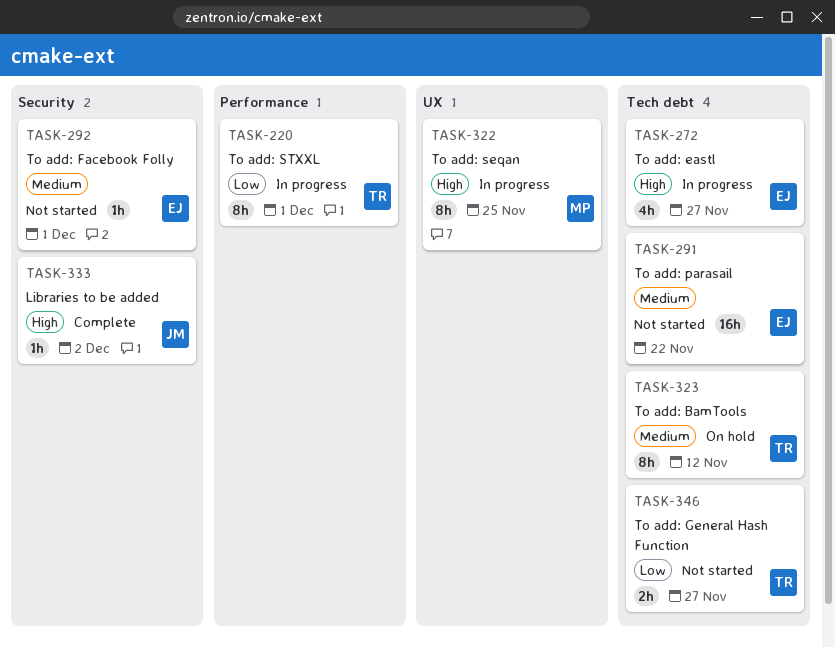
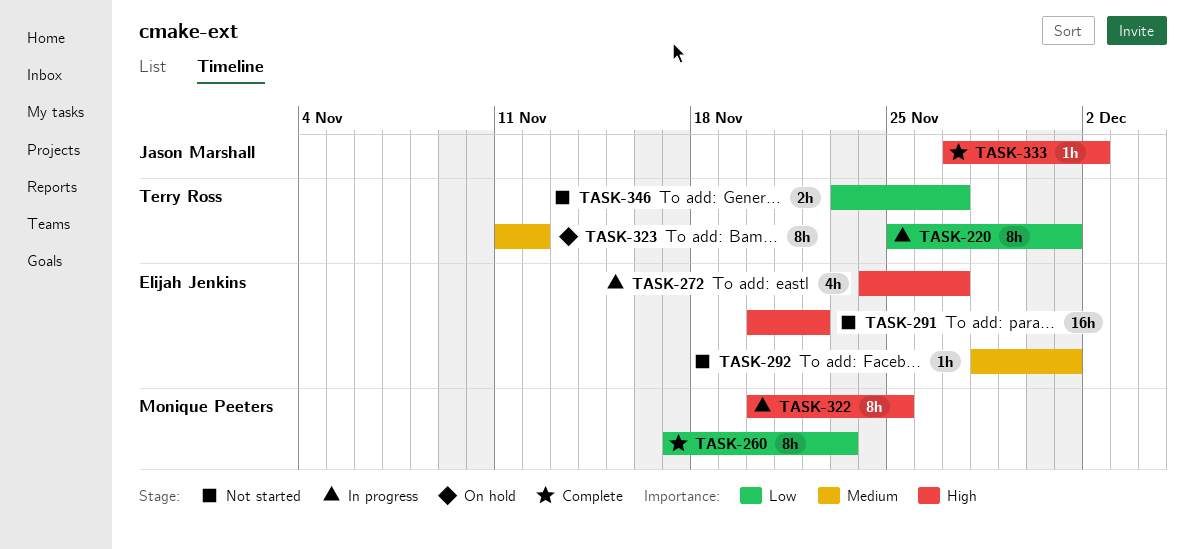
TASK-260: none -> present
TASK-291, priority: Medium -> High

